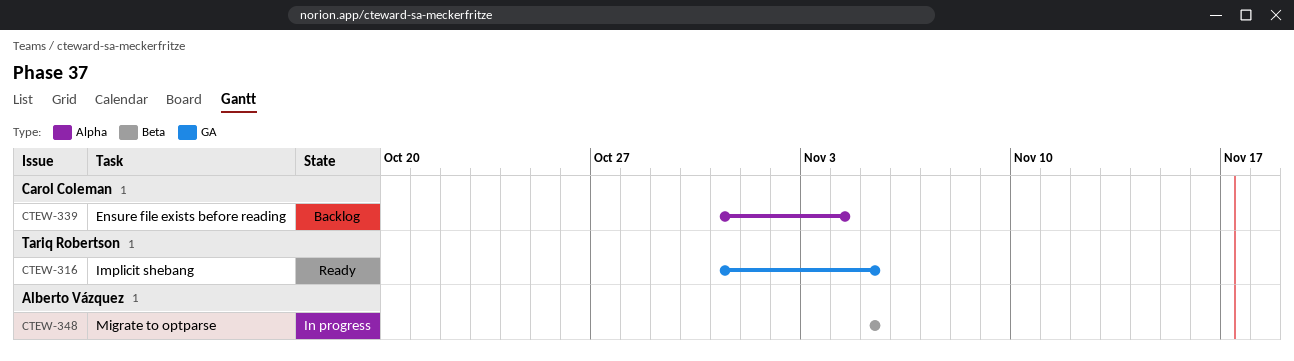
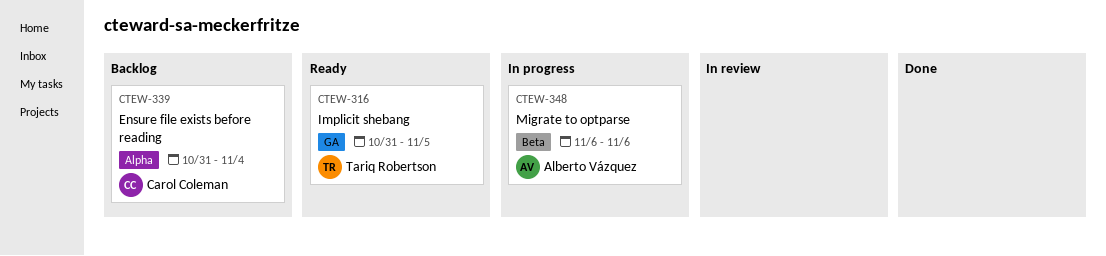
CTEW-348, start: Nov 5 -> Nov 6
CTEW-348, due: Nov 5 -> Nov 6

